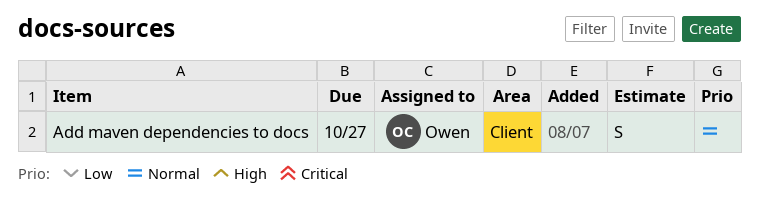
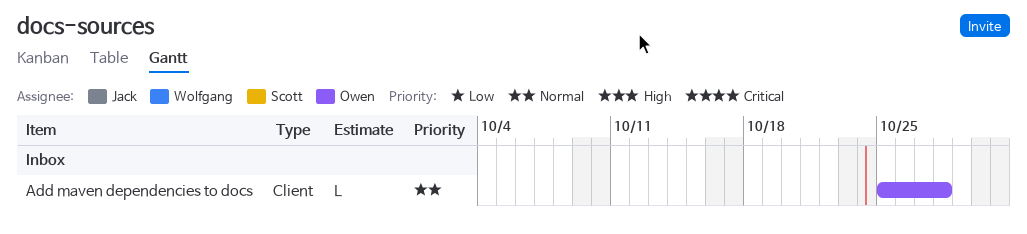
Add maven dependencies to docs, estimate: S -> L
Add maven dependencies to docs, due: Oct 27 -> Oct 28

